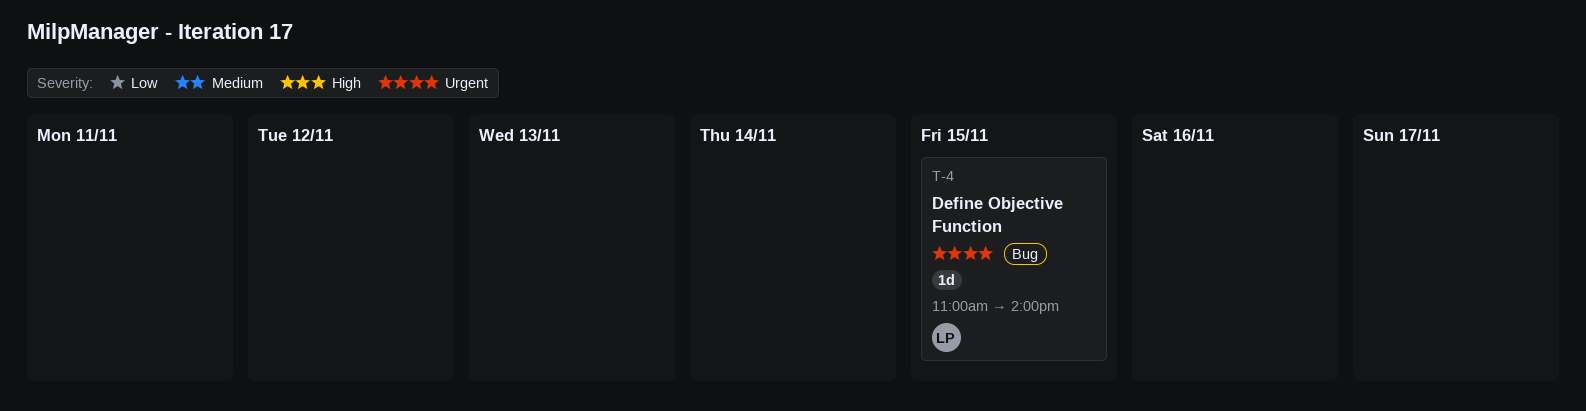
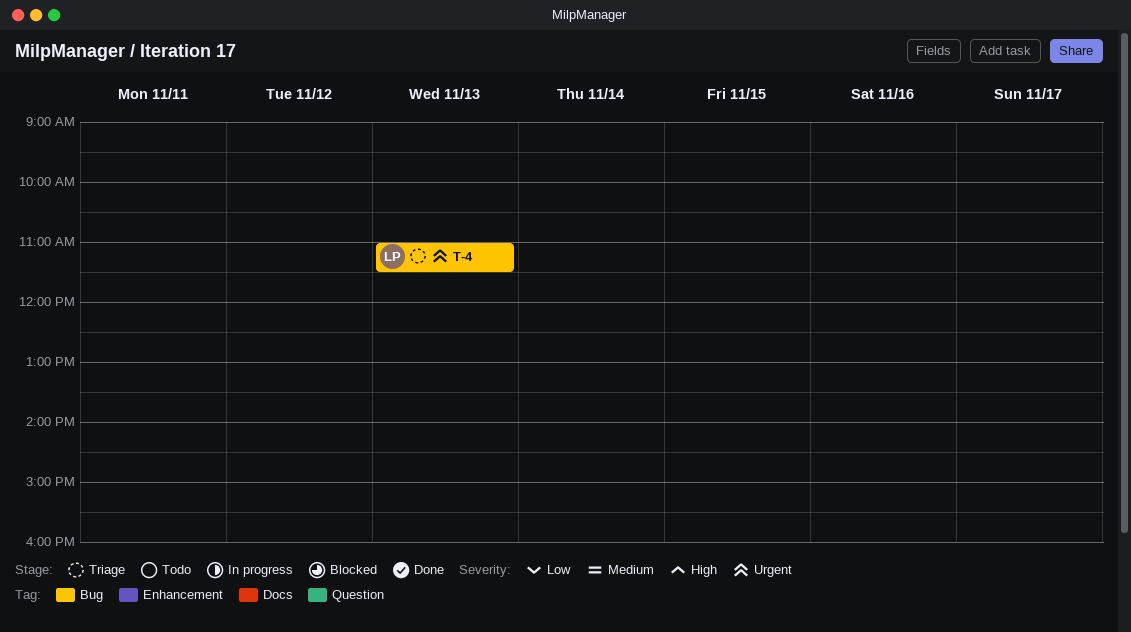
T-4, day: Nov 15 -> Nov 13
T-4, ends: 14:00 -> 11:30

